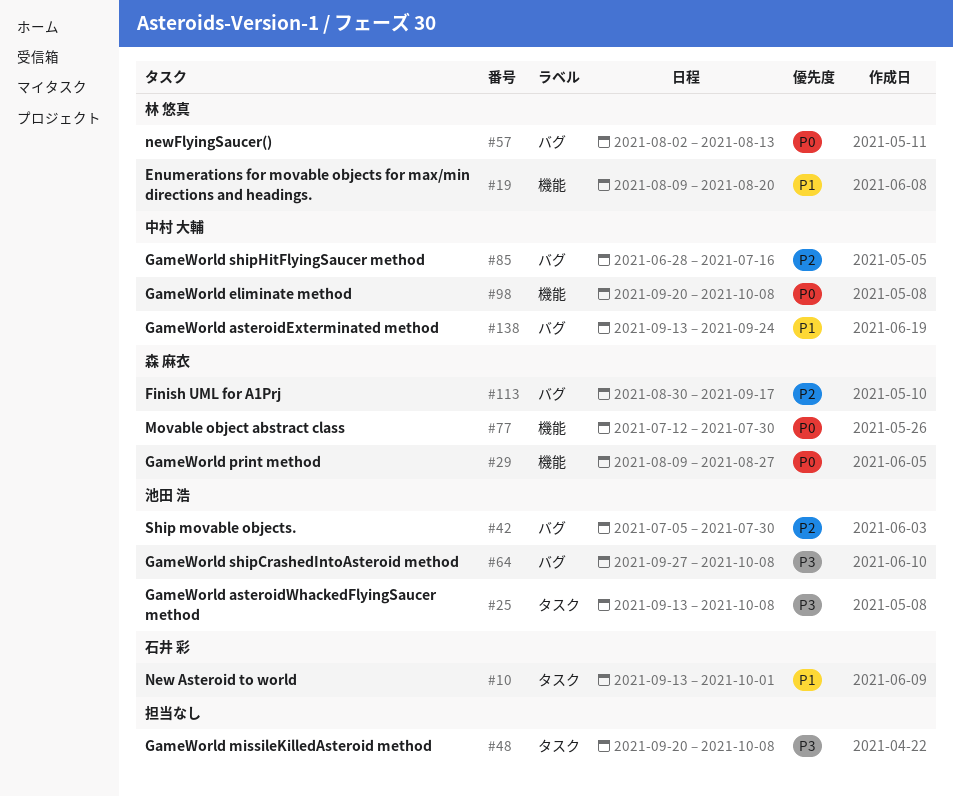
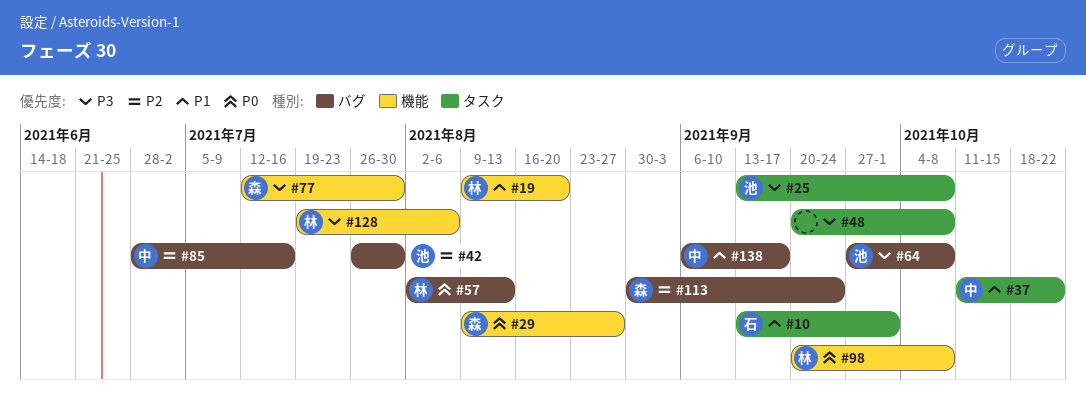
#37: none -> present
#42, start: Jul 5 -> Jul 26
#77, priority: P0 -> P3
#98, owner: 中村 大輔 -> 林 悠真
#113, due: Sep 17 -> Sep 24
#128: none -> present
#138, start: Sep 13 -> Sep 6
#138, due: Sep 24 -> Sep 17

